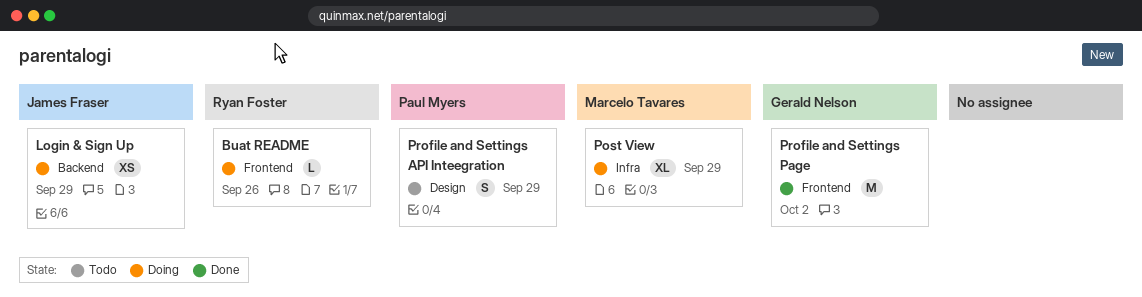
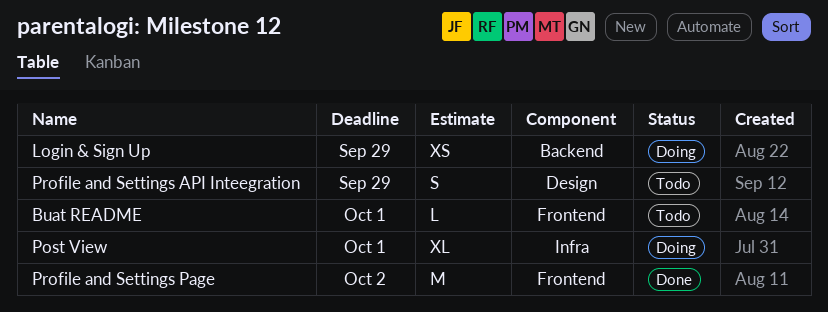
Buat README, status: Doing -> Todo
Buat README, due: Sep 26 -> Oct 1
Post View, due: Sep 29 -> Oct 1

